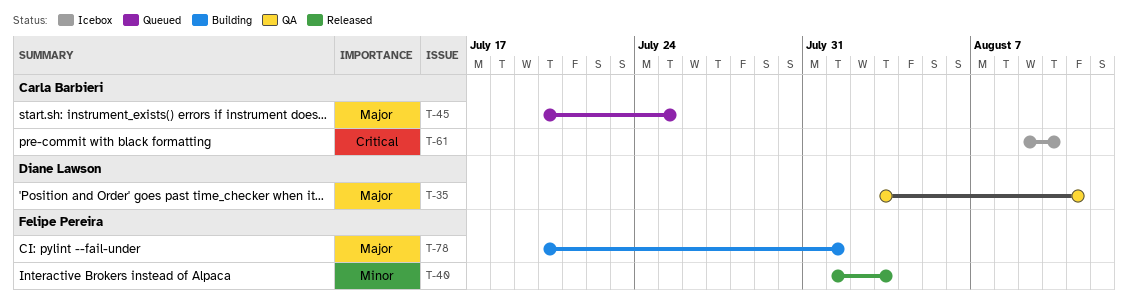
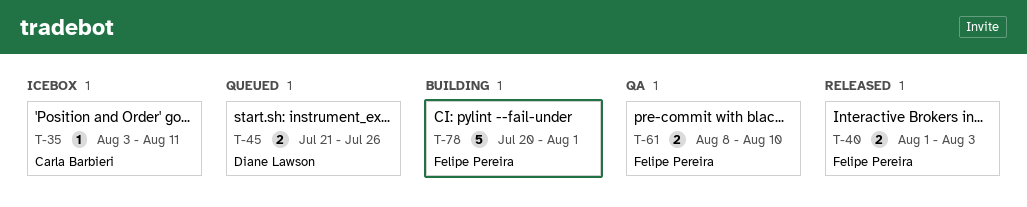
T-35, status: QA -> Icebox
T-35, owner: Diane Lawson -> Carla Barbieri
T-45, owner: Carla Barbieri -> Diane Lawson
T-45, start: Jul 20 -> Jul 21
T-45, due: Jul 25 -> Jul 26
T-61, status: Icebox -> QA
T-61, owner: Carla Barbieri -> Felipe Pereira
T-61, start: Aug 9 -> Aug 8

